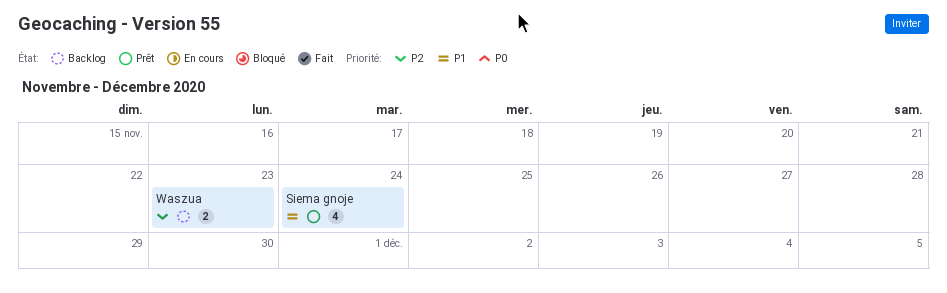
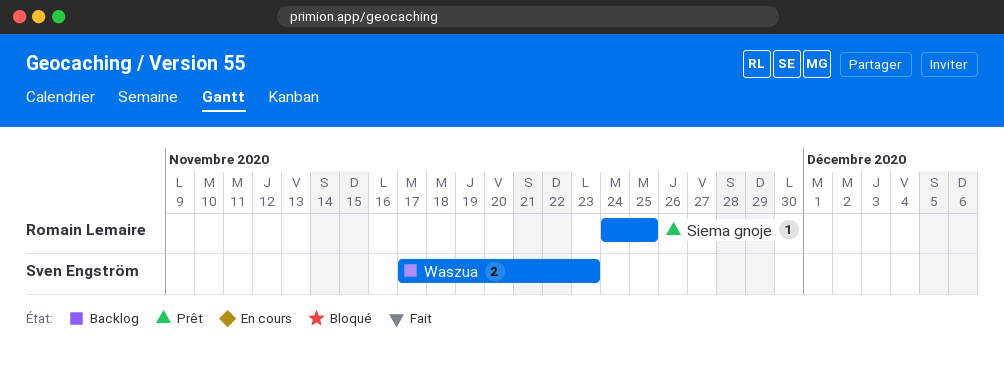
Siema gnoje, estimate: 4 -> 1
Siema gnoje, due: Nov 24 -> Nov 25

